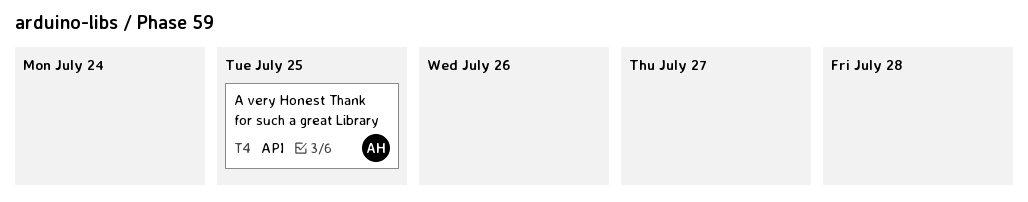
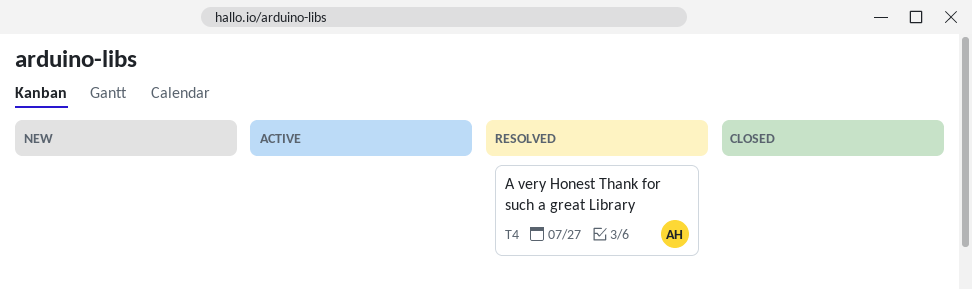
T4, due: Jul 25 -> Jul 27

